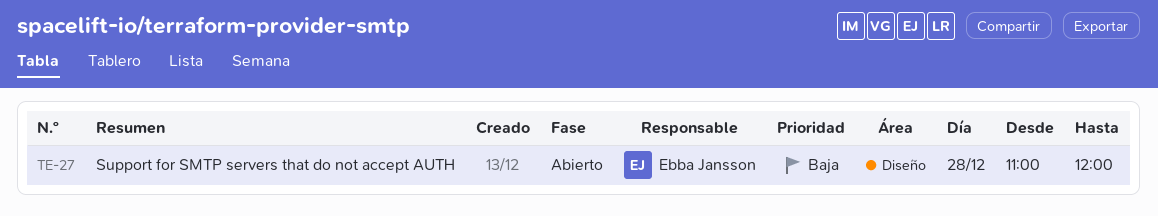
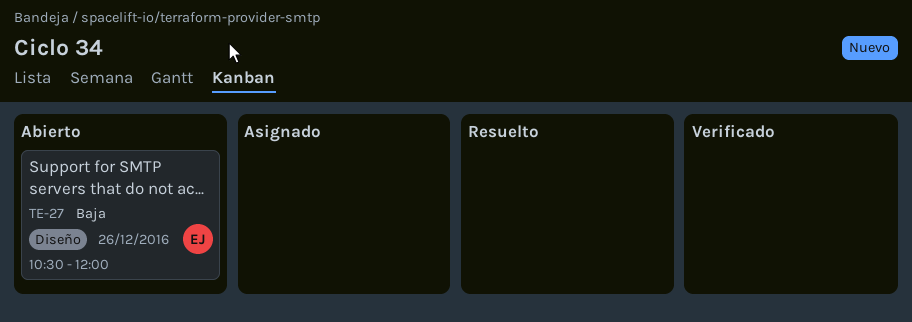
TE-27, day: Dec 28 -> Dec 26
TE-27, begins: 11:00 -> 10:30

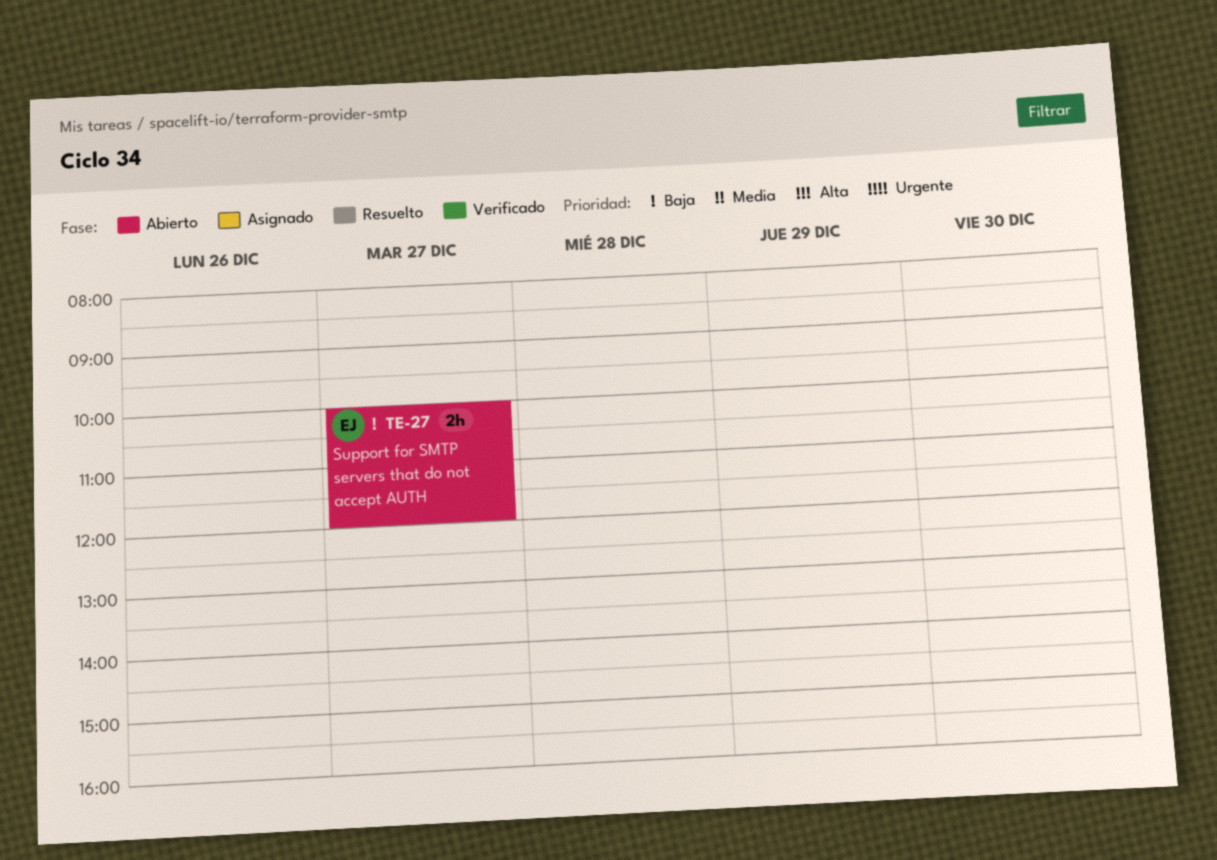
TE-27, day: Dec 26 -> Dec 27
TE-27, begins: 10:30 -> 10:00

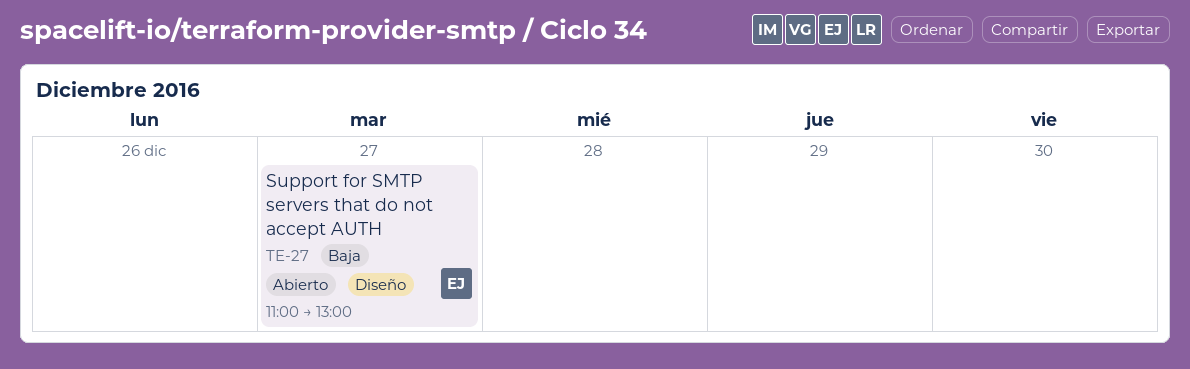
TE-27, begins: 10:00 -> 11:00
TE-27, ends: 12:00 -> 13:00

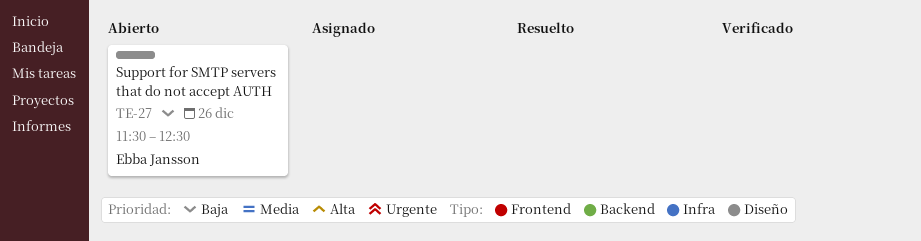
TE-27, day: Dec 27 -> Dec 26
TE-27, begins: 11:00 -> 11:30
TE-27, ends: 13:00 -> 12:30

